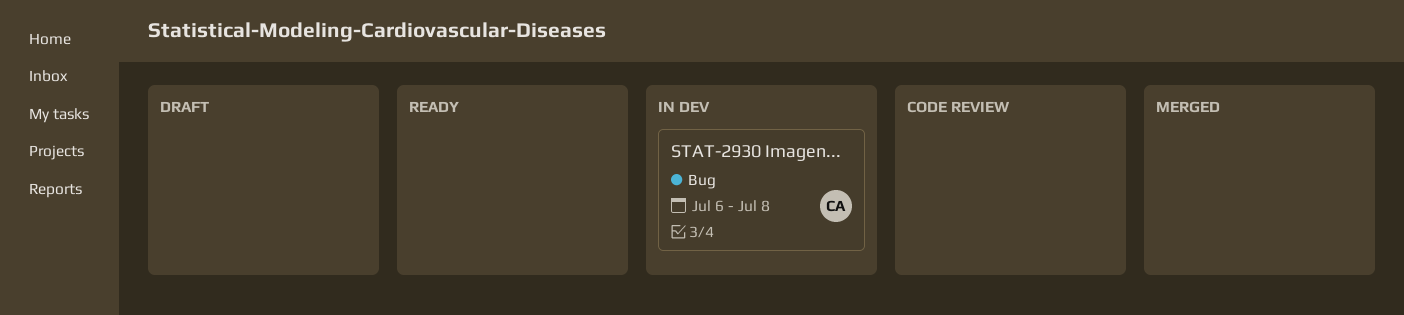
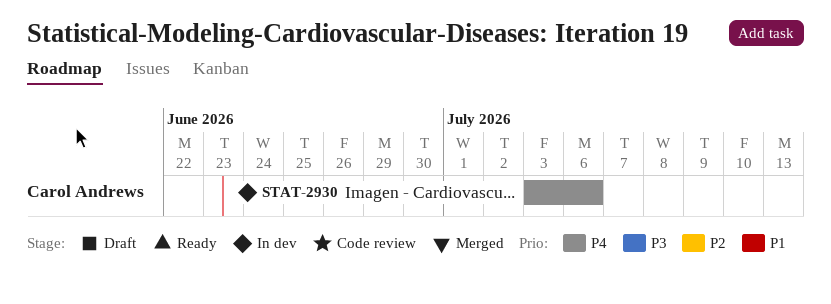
STAT-2930, start: Jul 6 -> Jul 3
STAT-2930, due: Jul 8 -> Jul 6

